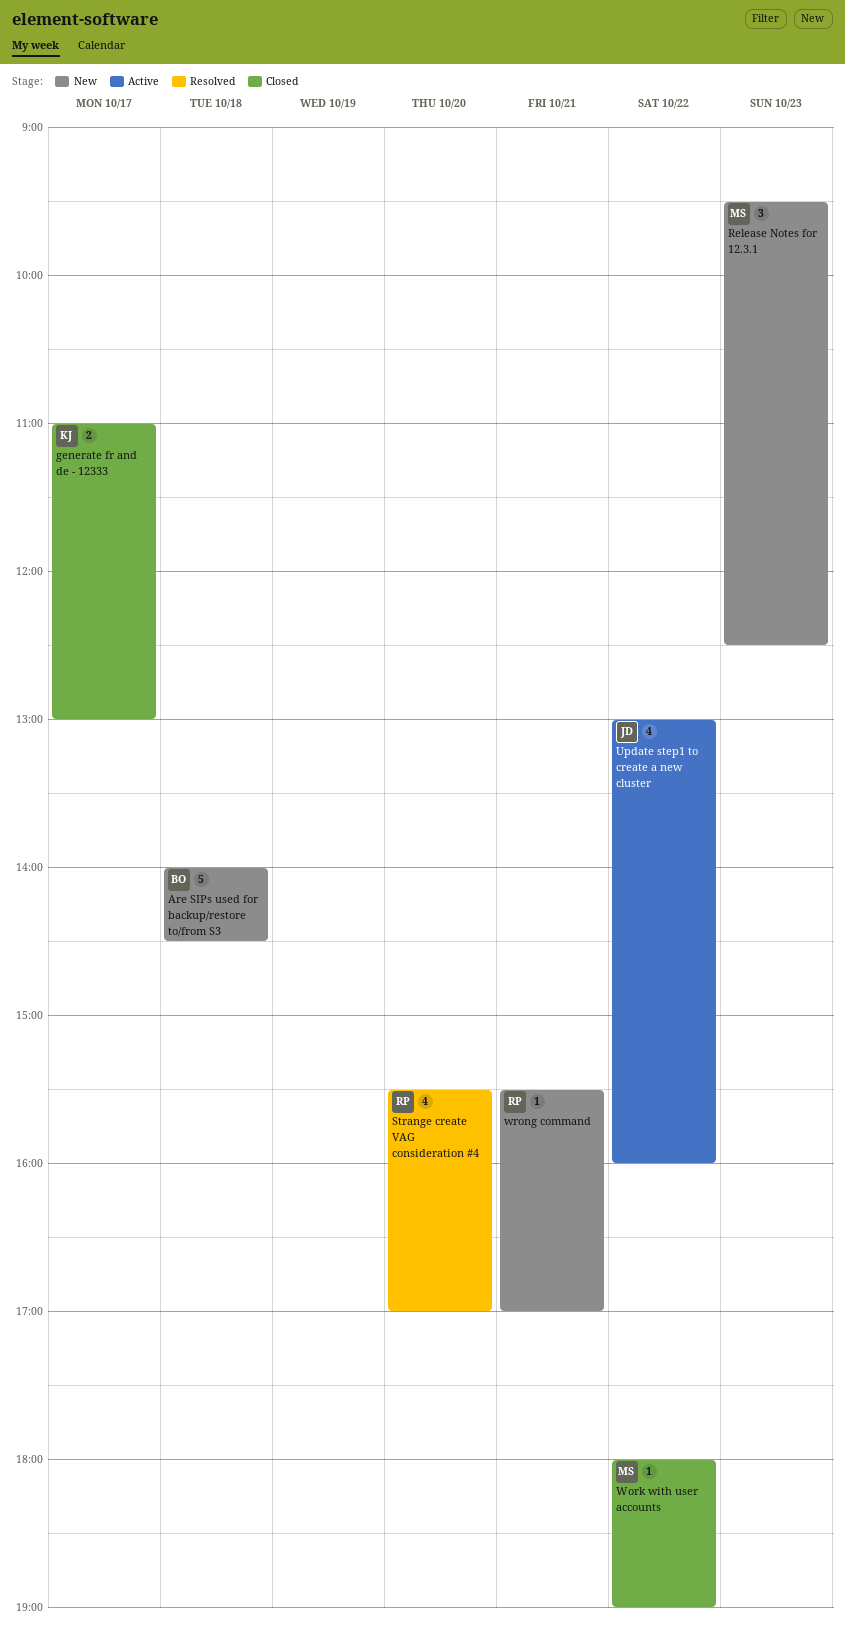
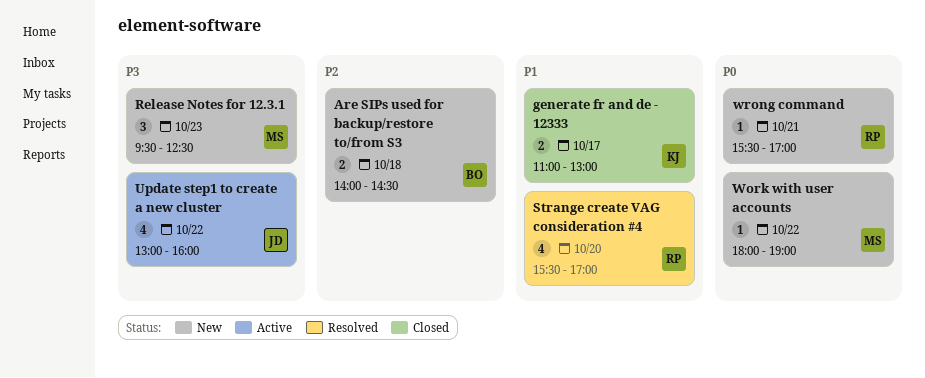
Are SIPs used for backup/restore to/from S3, estimate: 5 -> 2
Work with user accounts, status: Closed -> New

